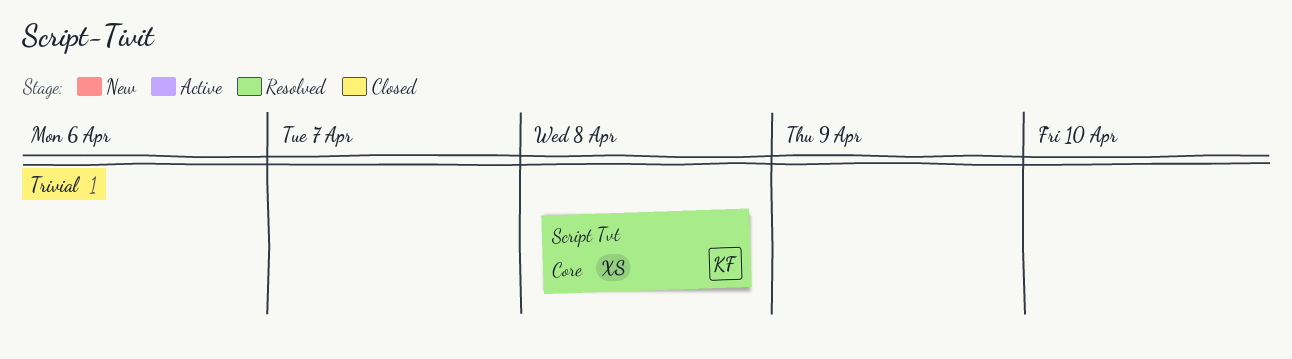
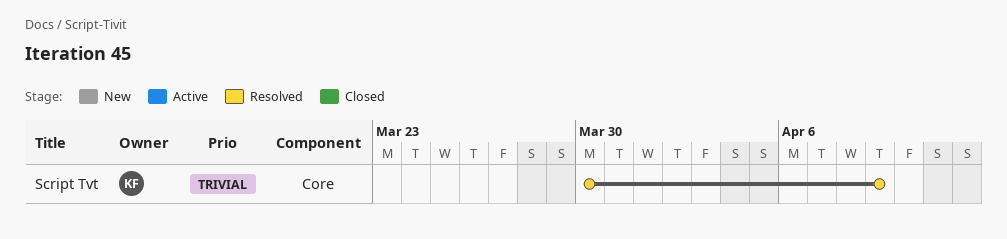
Script Tvt, due: Apr 8 -> Apr 9

